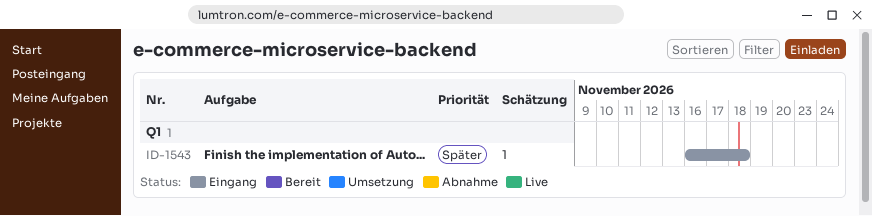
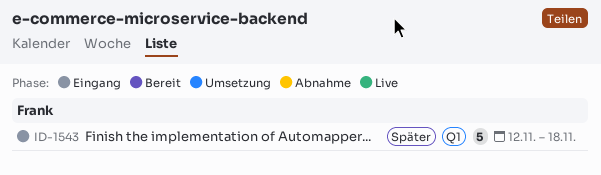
ID-1543, estimate: 1 -> 5
ID-1543, start: Nov 16 -> Nov 12

